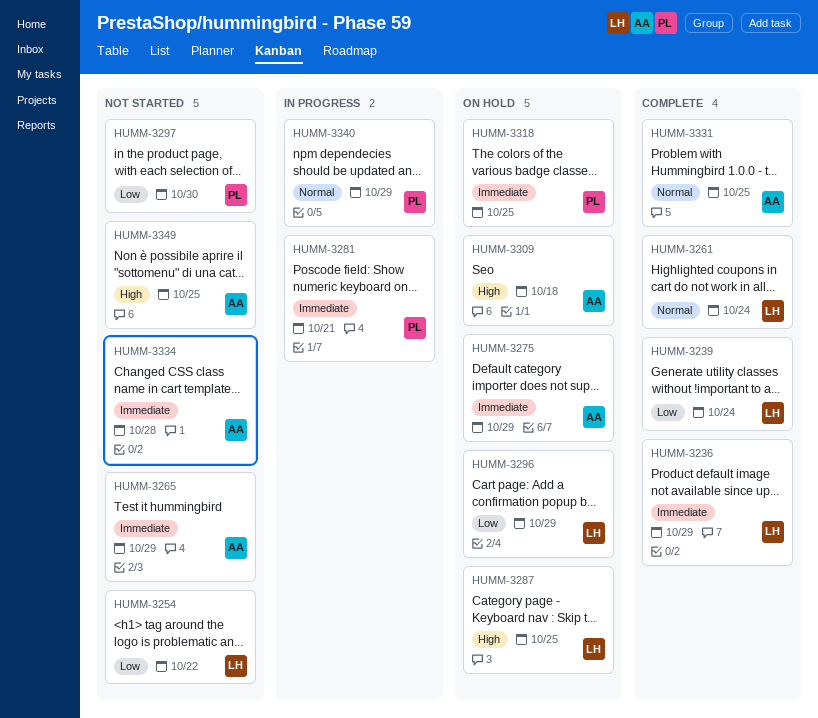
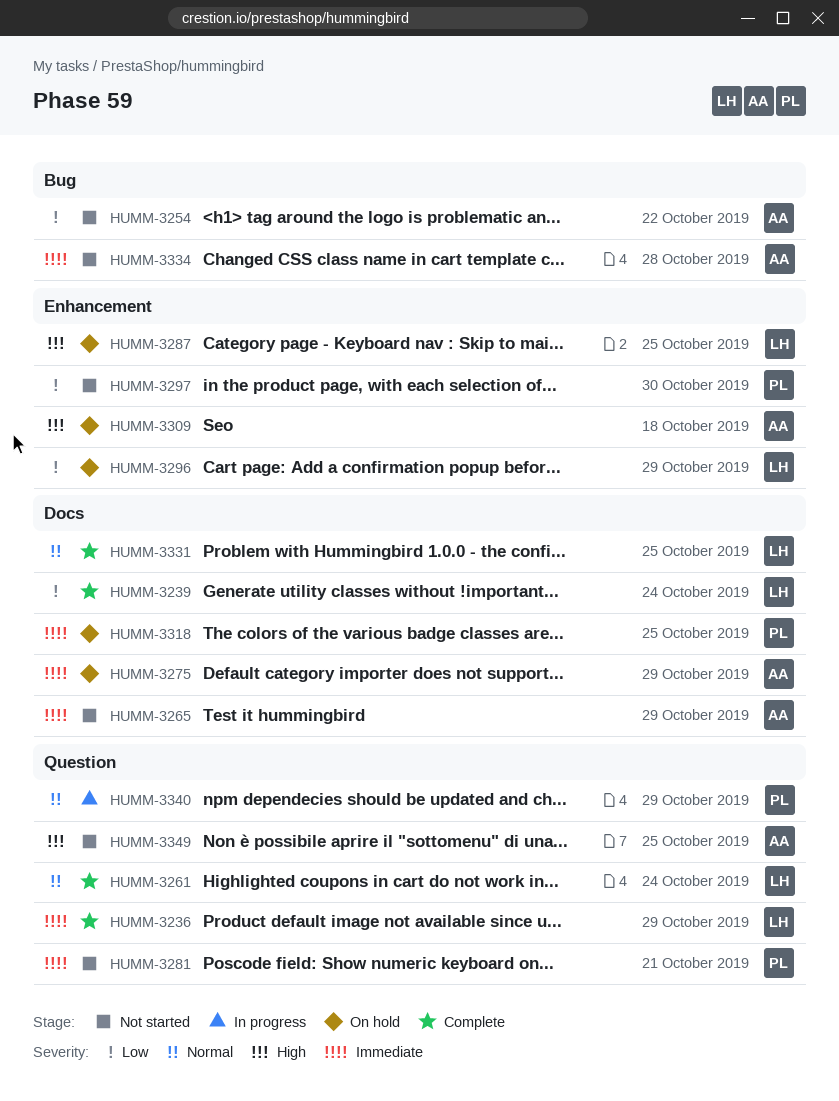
HUMM-3254, owner: LH -> AA
HUMM-3281, status: In progress -> Not started
HUMM-3331, owner: AA -> LH

